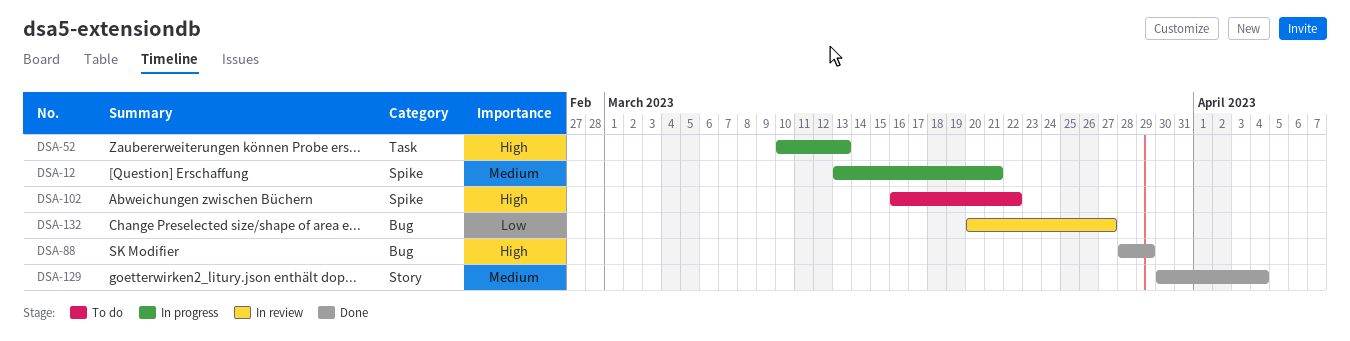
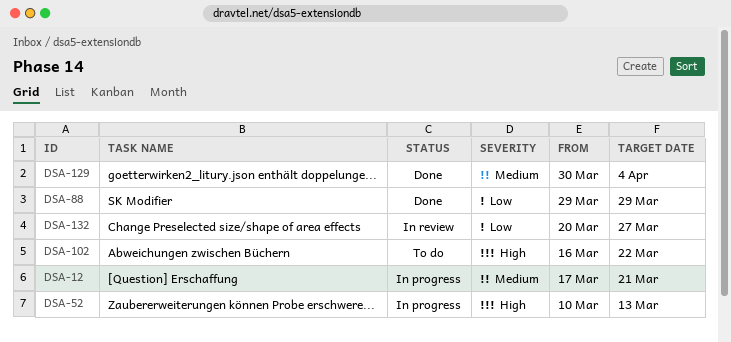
DSA-12, start: Mar 13 -> Mar 17
DSA-88, priority: High -> Low
DSA-88, start: Mar 28 -> Mar 29

